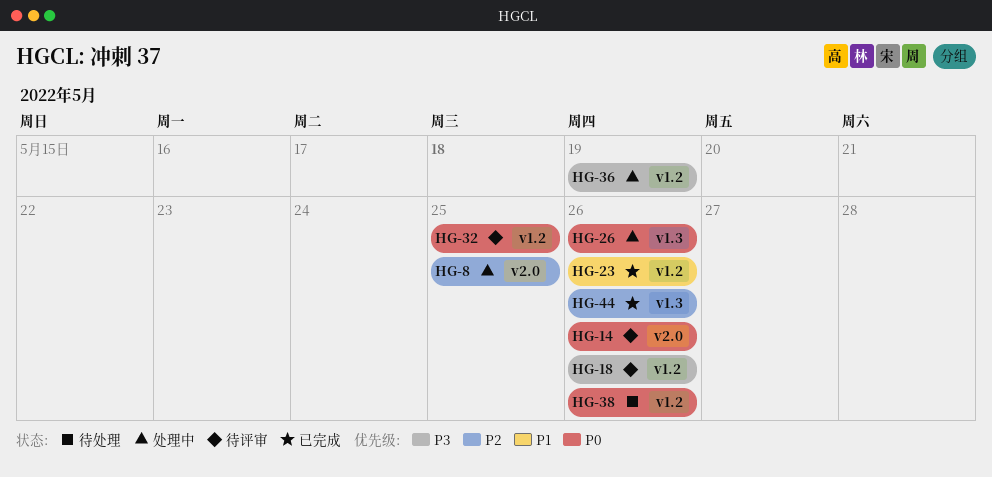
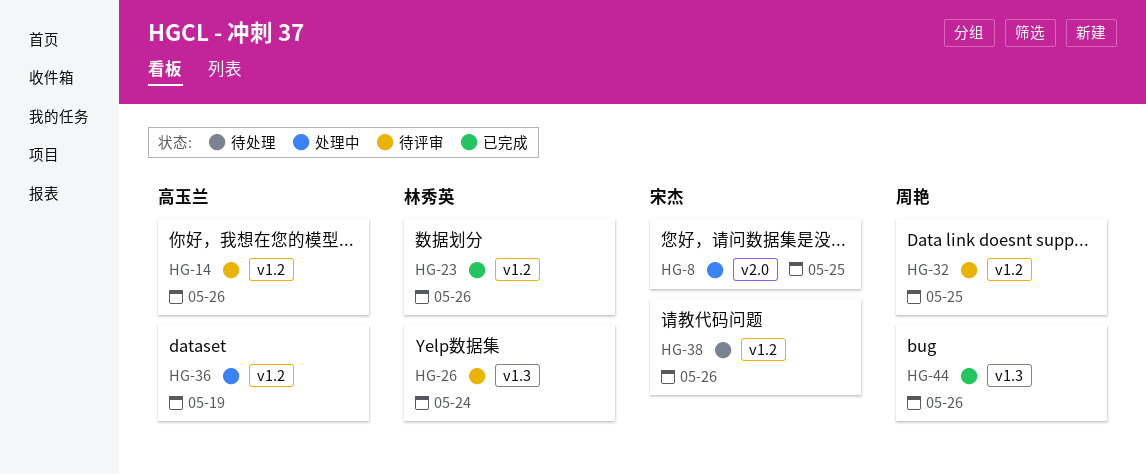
HG-14, label: v2.0 -> v1.2
HG-18: present -> none
HG-26, status: 处理中 -> 待评审
HG-26, due: May 26 -> May 24

